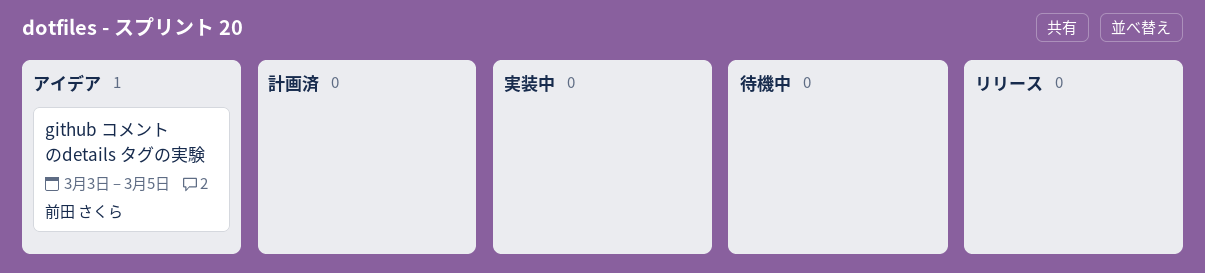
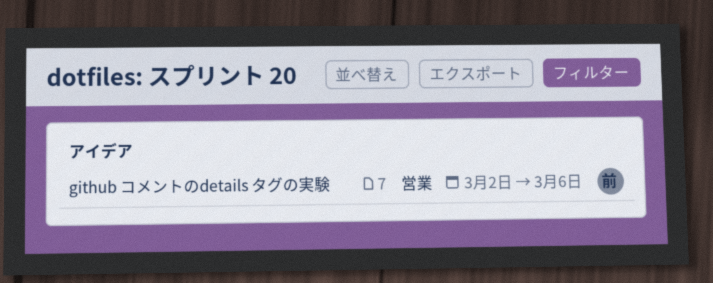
github コメントのdetails タグの実験, start: Mar 3 -> Mar 2
github コメントのdetails タグの実験, due: Mar 5 -> Mar 6

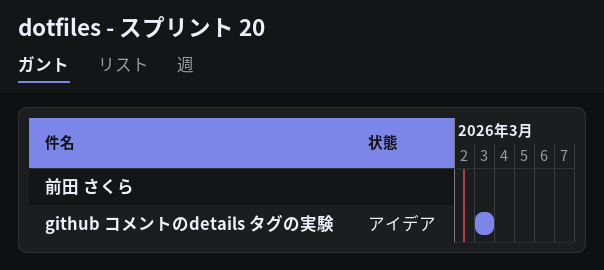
github コメントのdetails タグの実験, start: Mar 2 -> Mar 3
github コメントのdetails タグの実験, due: Mar 6 -> Mar 3

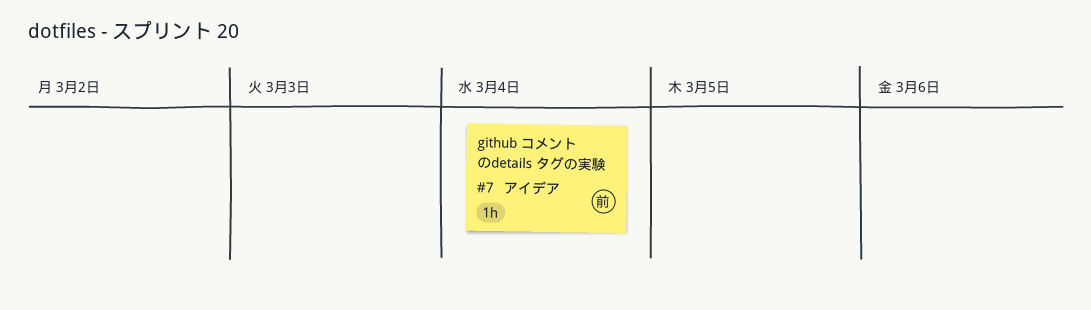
github コメントのdetails タグの実験, due: Mar 3 -> Mar 4

